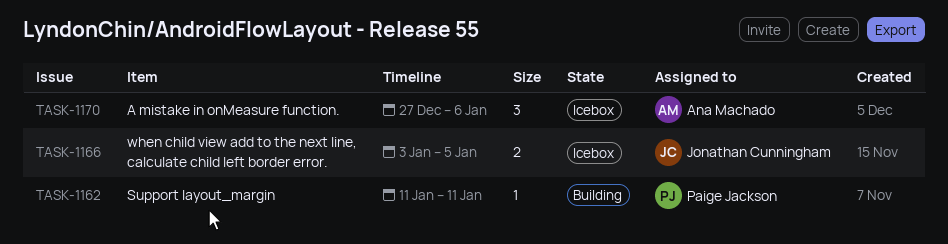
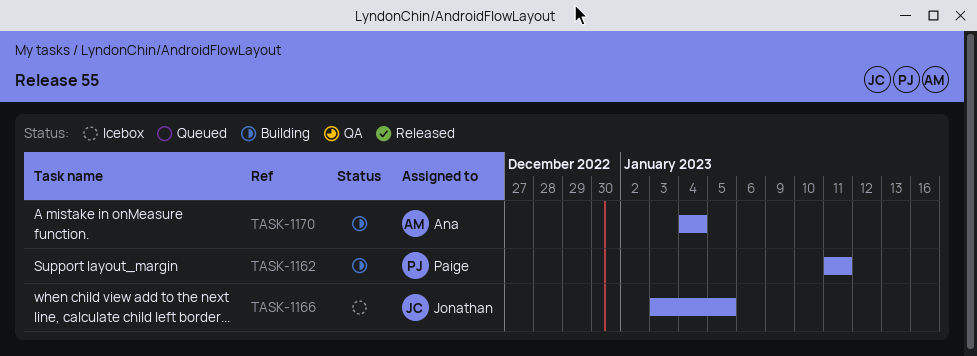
TASK-1170, status: Icebox -> Building
TASK-1170, start: Dec 27 -> Jan 4
TASK-1170, due: Jan 6 -> Jan 4

